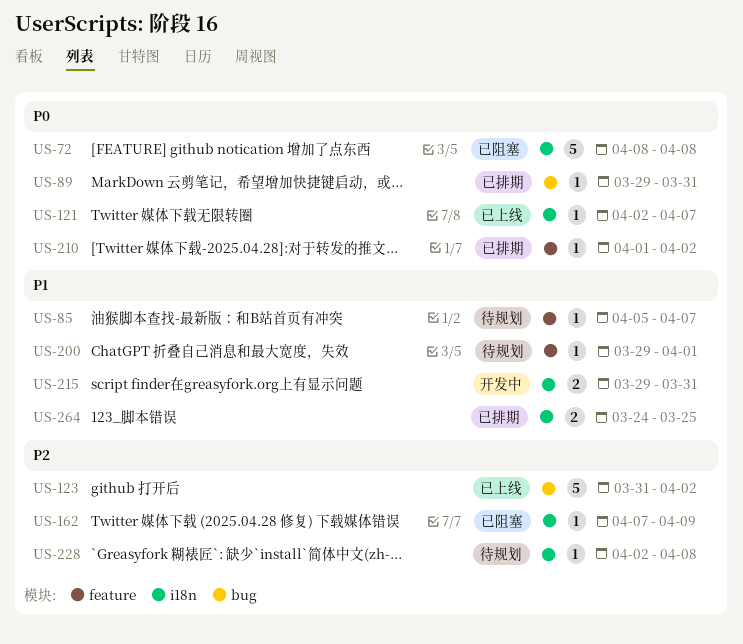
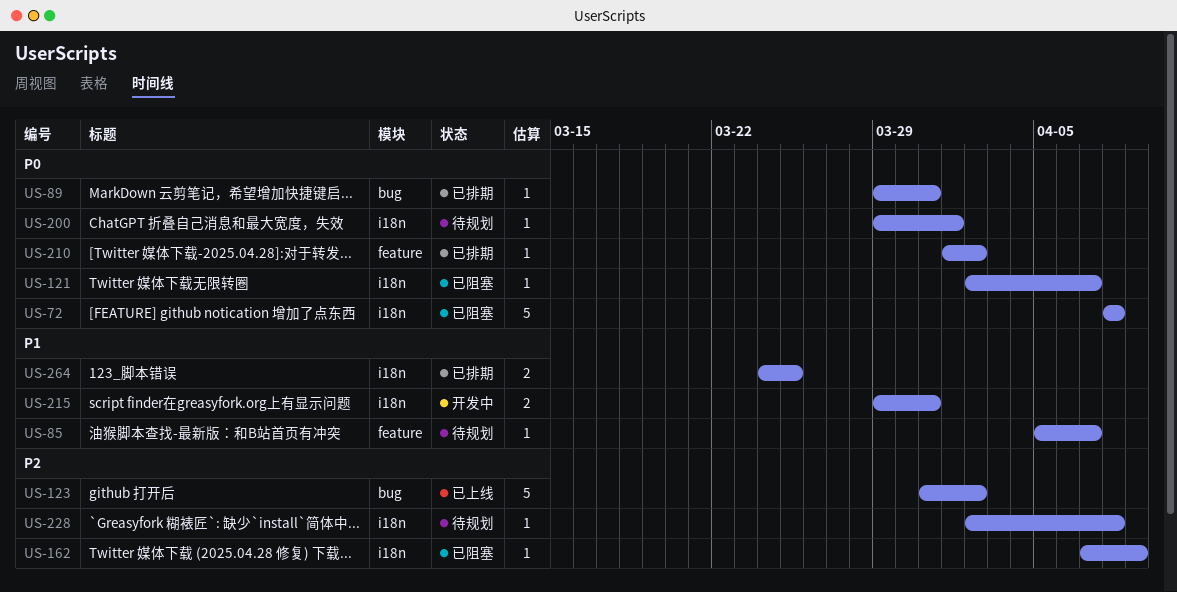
US-121, status: 已上线 -> 已阻塞
US-200, priority: P1 -> P0
US-200, label: feature -> i18n

